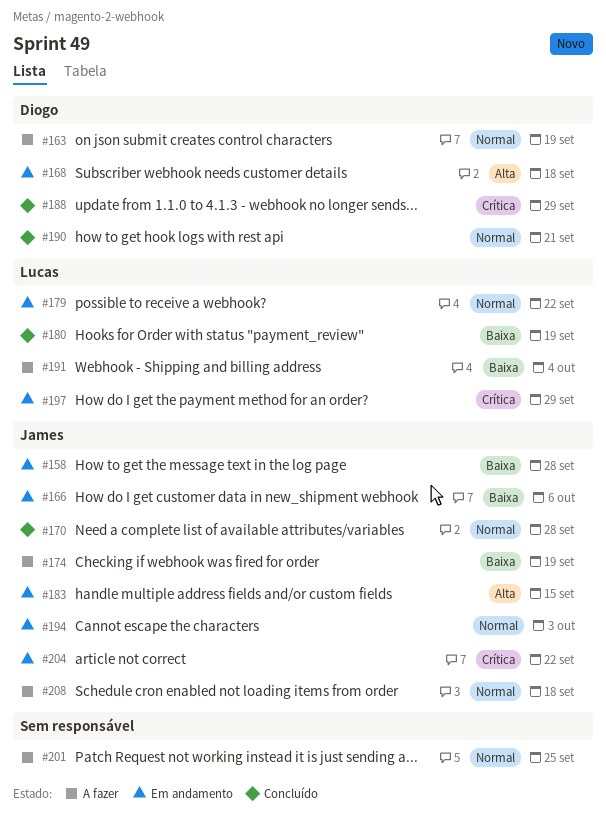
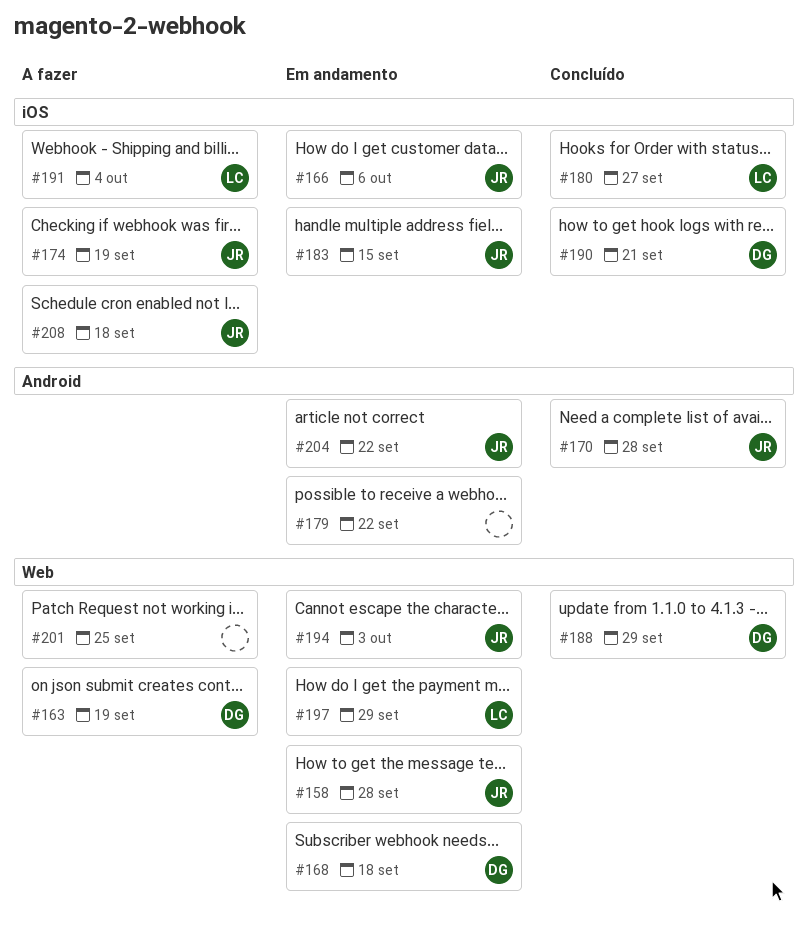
#179, owner: Lucas -> none
#180, due: Sep 19 -> Sep 27

